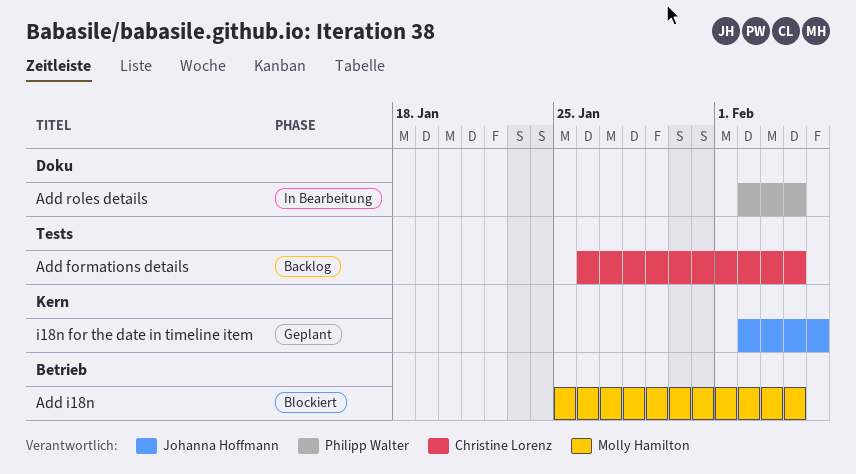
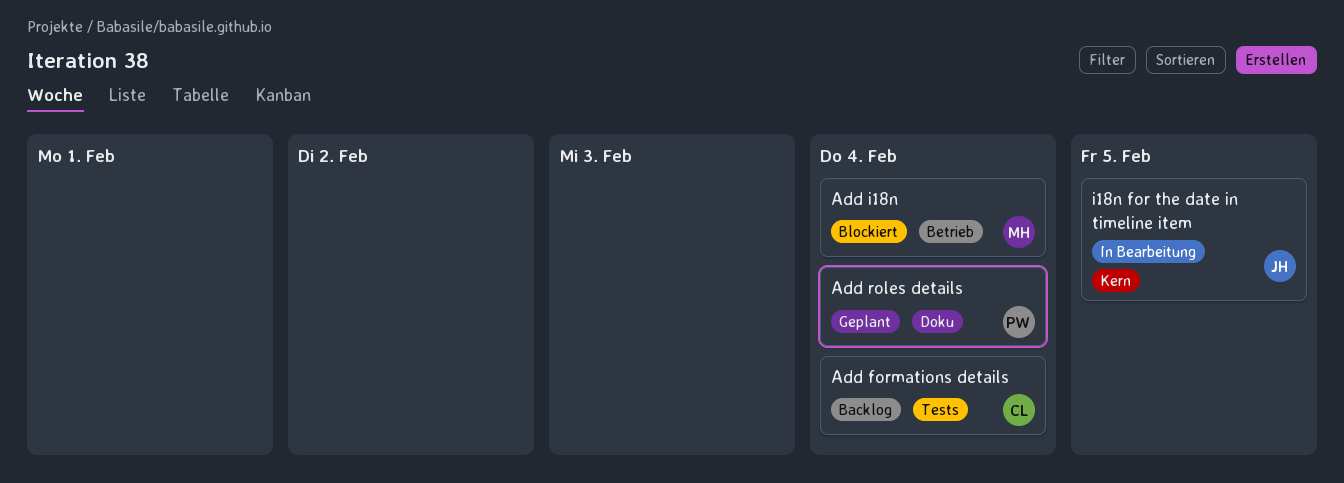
Add roles details, status: In Bearbeitung -> Geplant
i18n for the date in timeline item, status: Geplant -> In Bearbeitung

